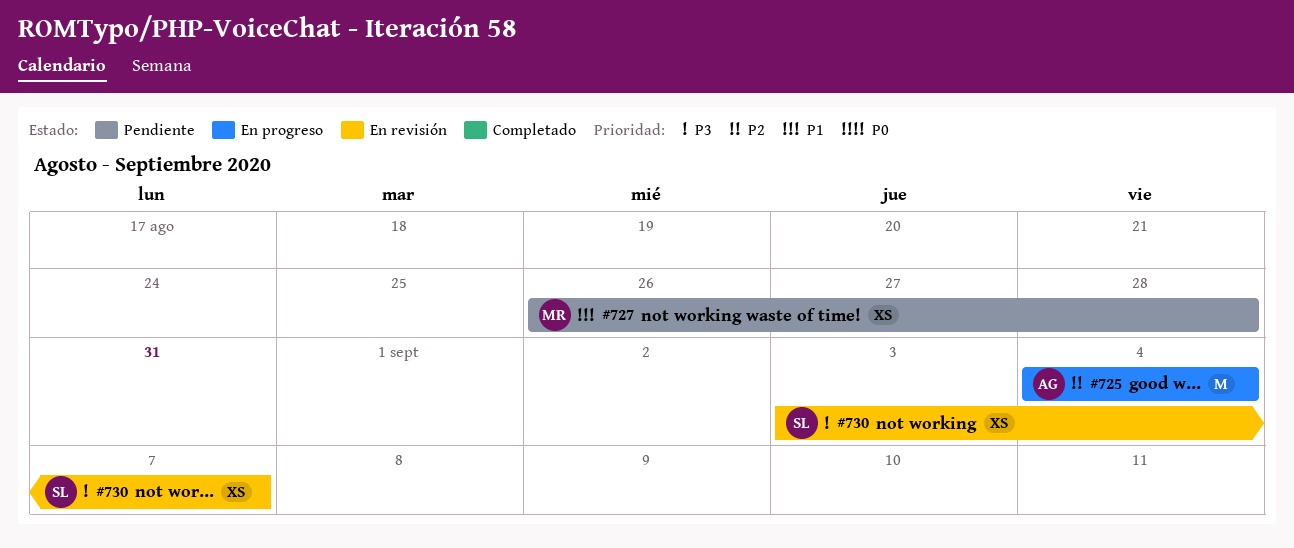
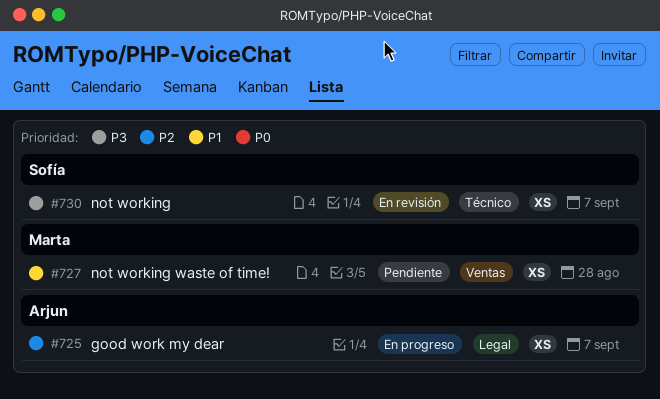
#725, estimate: M -> XS
#725, due: Sep 4 -> Sep 7

